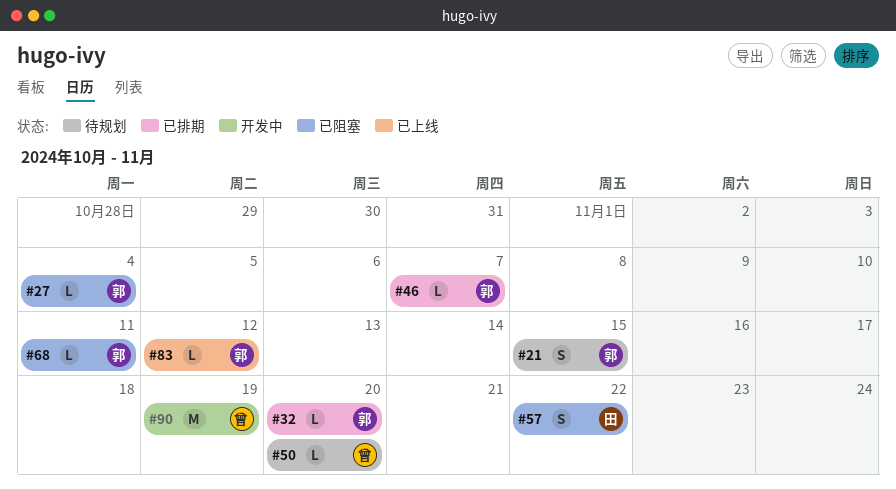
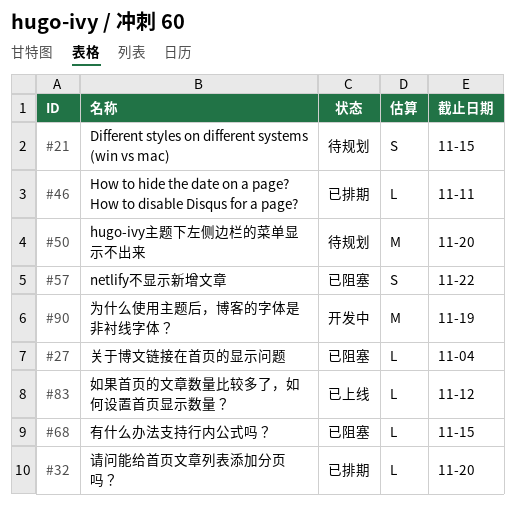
#46, due: Nov 7 -> Nov 11
#50, estimate: L -> M
#68, due: Nov 11 -> Nov 15

